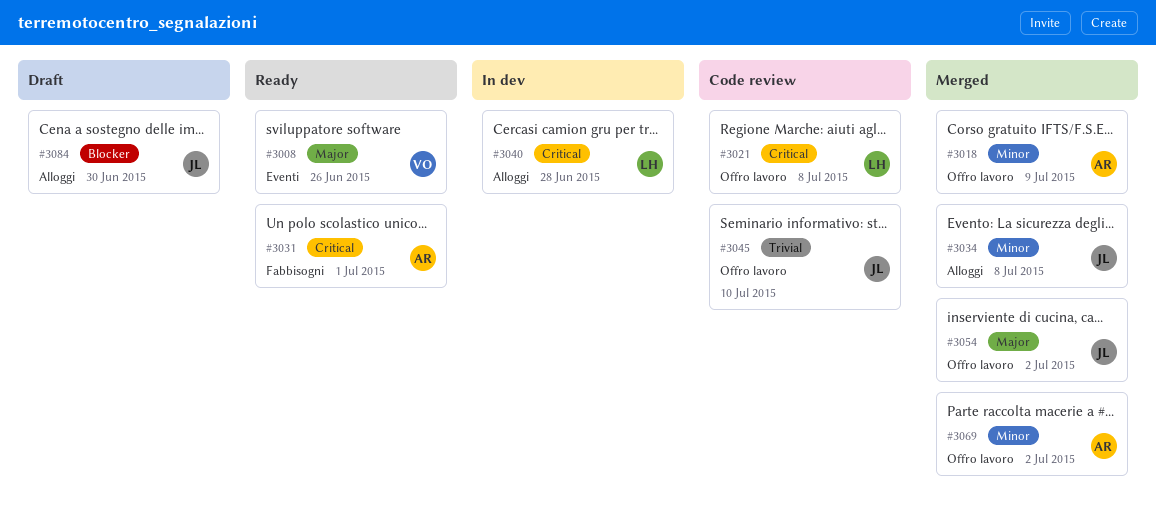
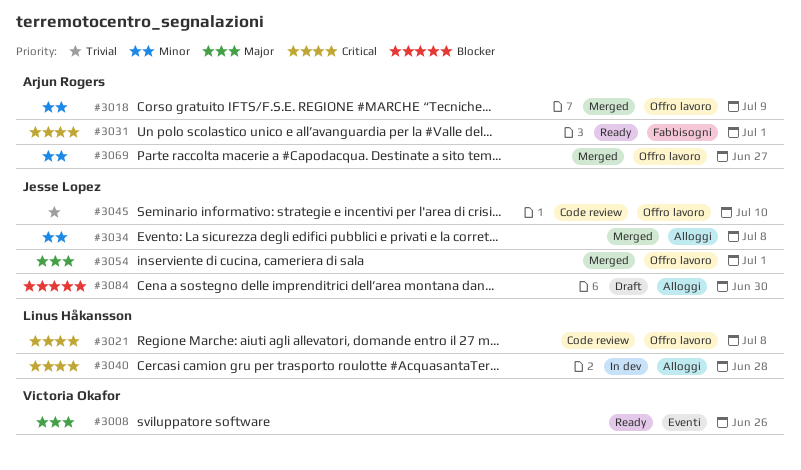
#3054, due: Jul 2 -> Jul 1
#3069, due: Jul 2 -> Jun 27

